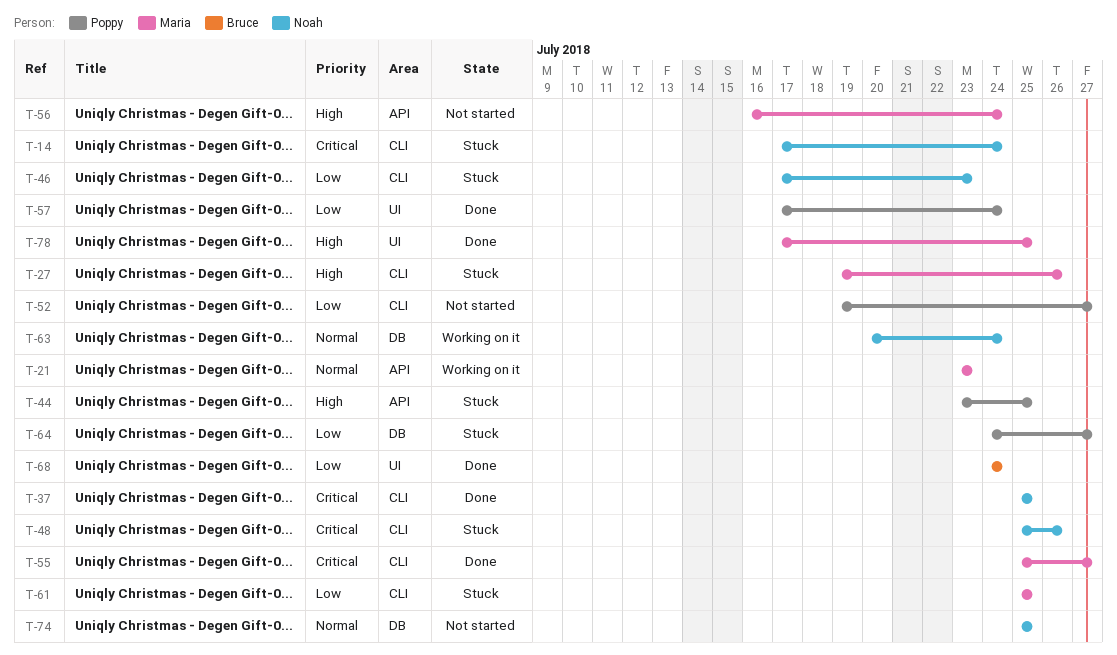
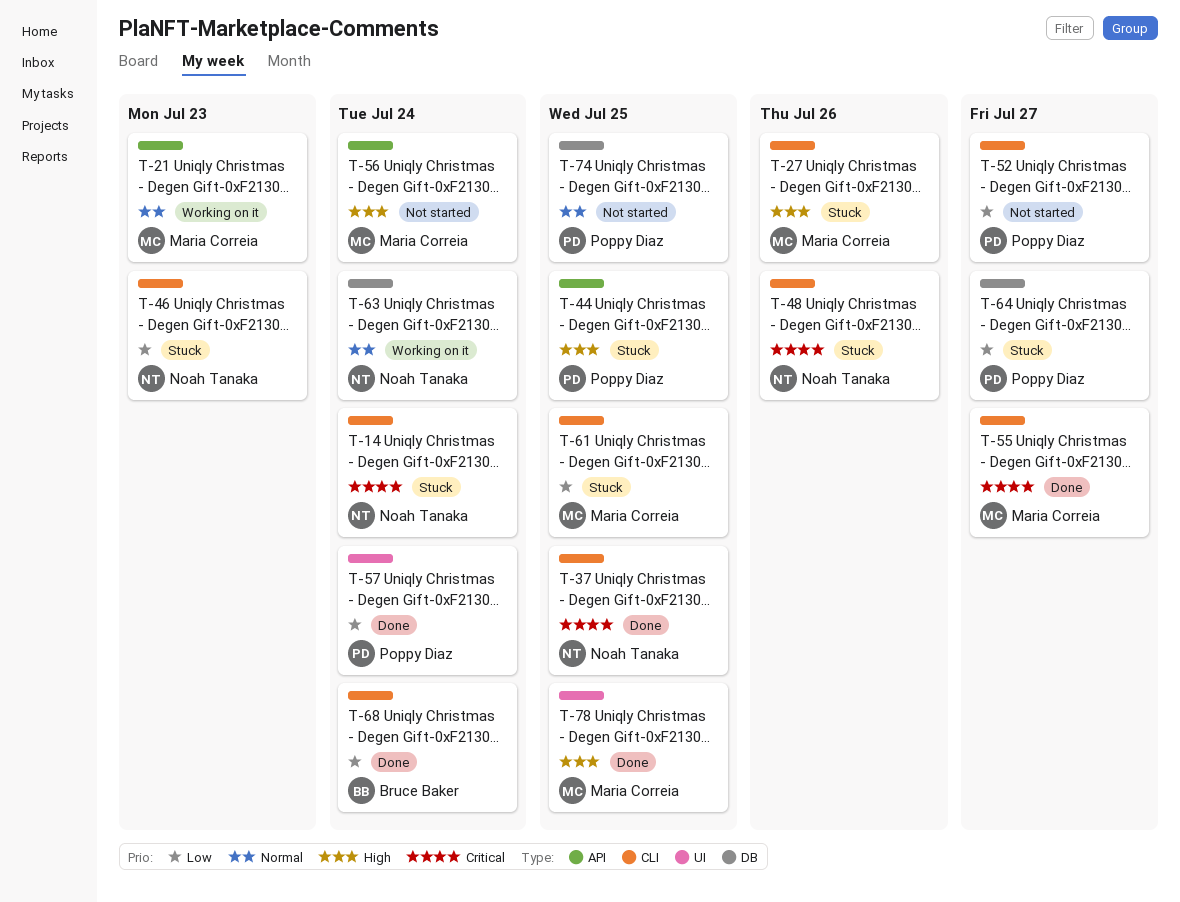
T-68, label: UI -> CLI
T-74, owner: Noah Tanaka -> Poppy Diaz

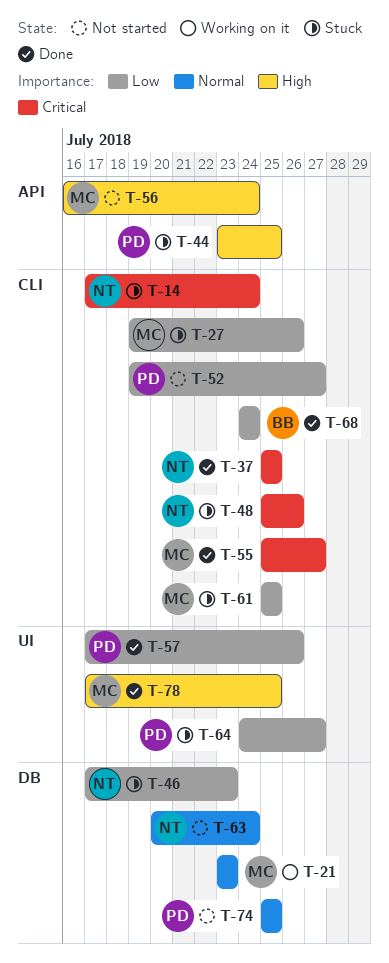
T-21, label: API -> DB
T-27, priority: High -> Low
T-46, label: CLI -> DB
T-57, due: Jul 24 -> Jul 26
T-63, status: Working on it -> Not started
T-64, label: DB -> UI

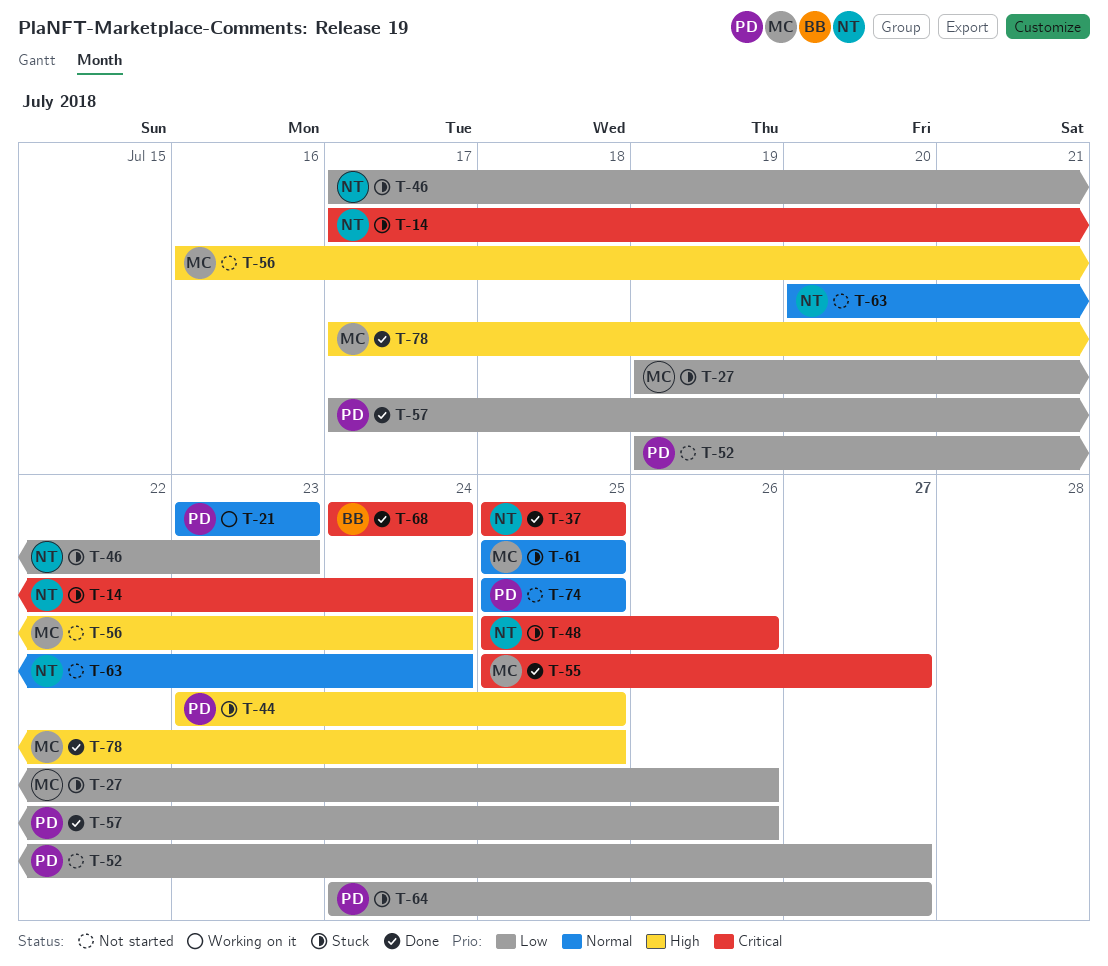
T-21, owner: MC -> PD
T-61, priority: Low -> Normal
T-68, priority: Low -> Critical

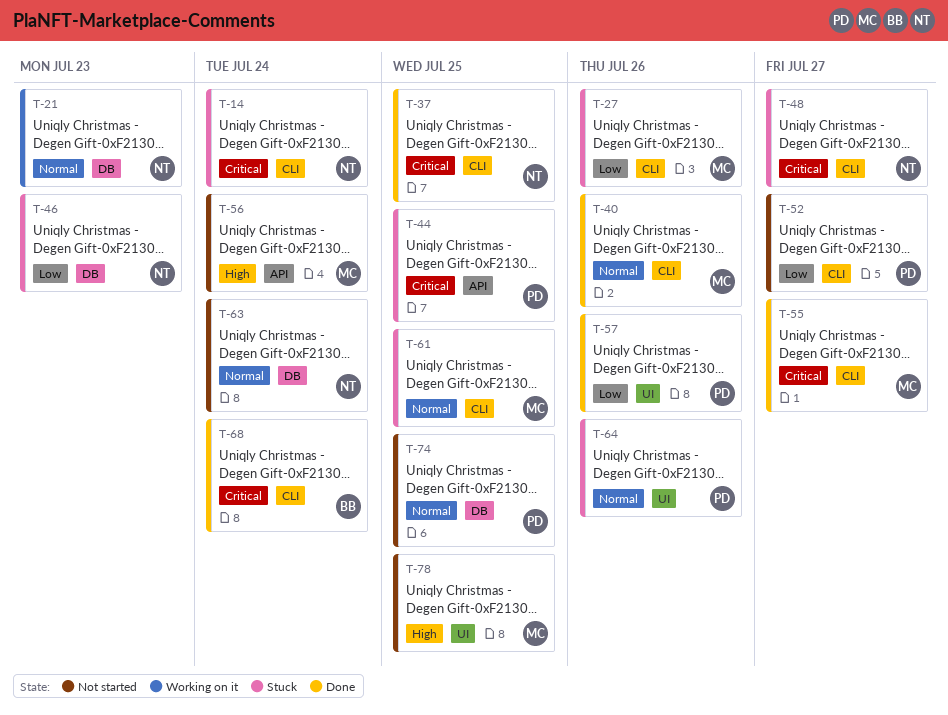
T-21, owner: PD -> NT
T-40: none -> present
T-44, priority: High -> Critical
T-48, due: Jul 26 -> Jul 27
T-64, priority: Low -> Normal
T-64, due: Jul 27 -> Jul 26
T-78, status: Done -> Not started

